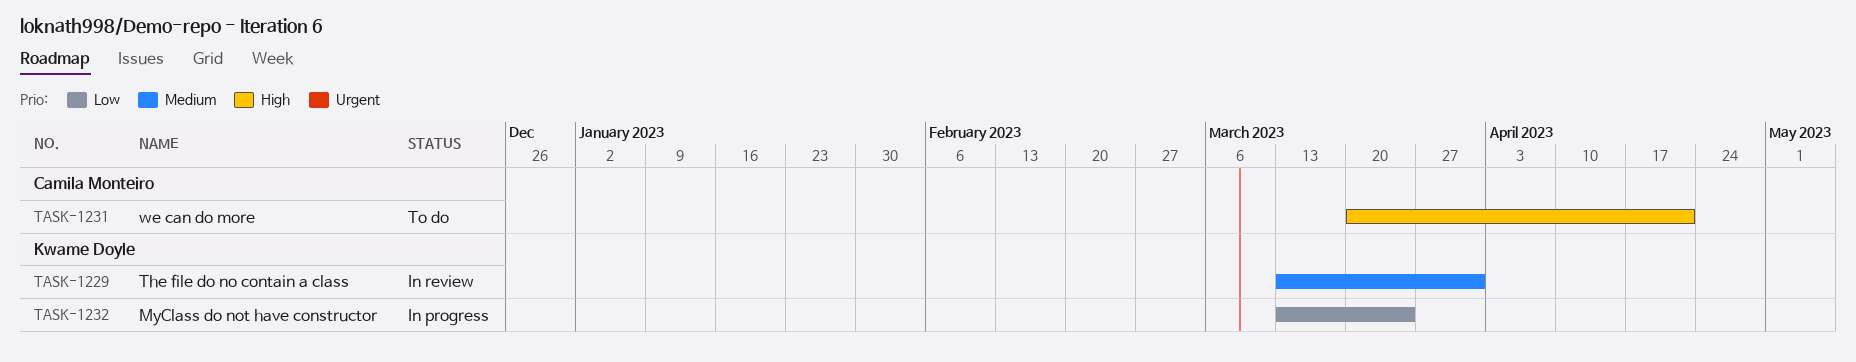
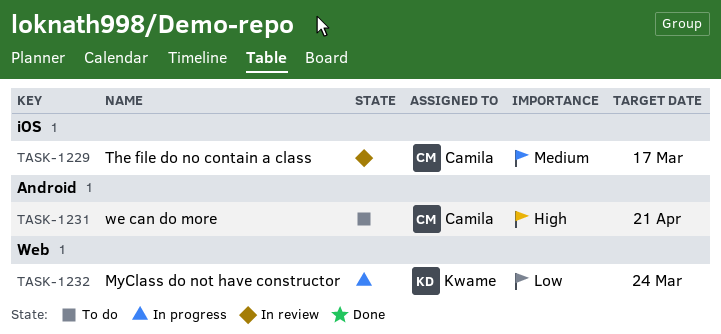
TASK-1229, owner: Kwame Doyle -> Camila Monteiro
TASK-1229, due: Mar 31 -> Mar 17

